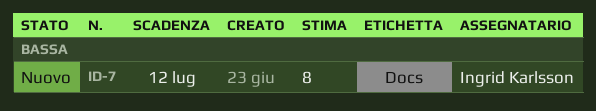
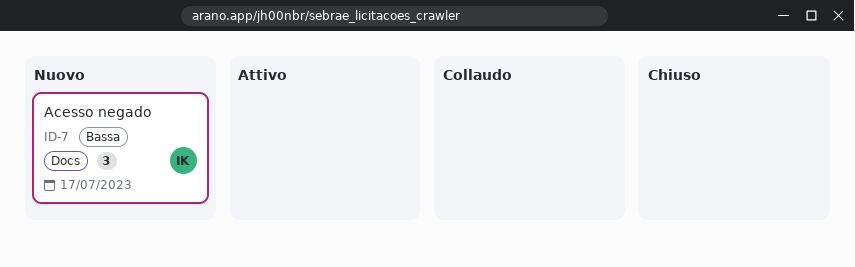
ID-7, estimate: 8 -> 3
ID-7, due: Jul 12 -> Jul 17

